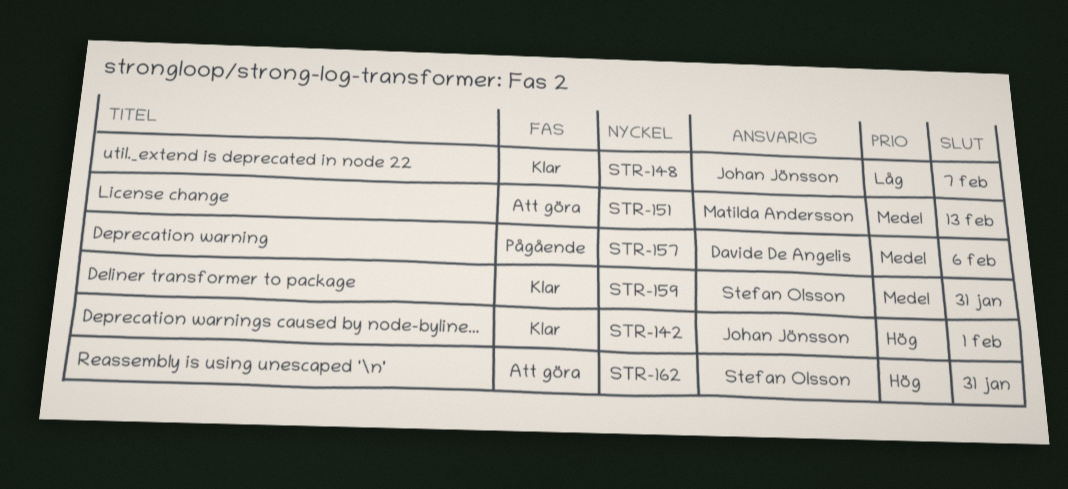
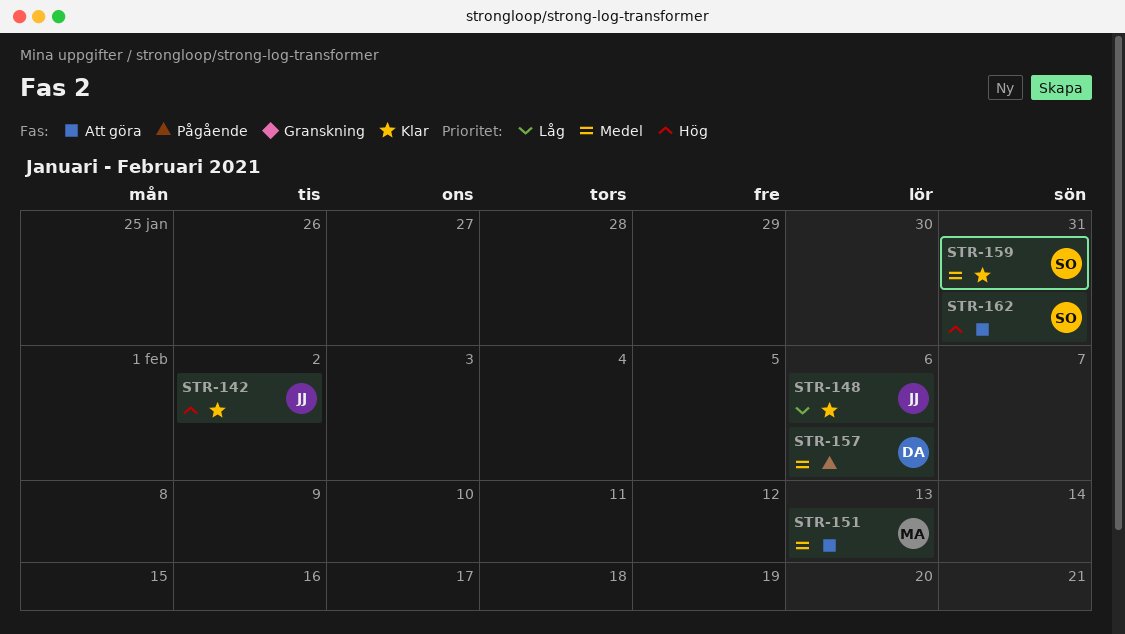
STR-142, due: Feb 1 -> Feb 2
STR-148, due: Feb 7 -> Feb 6

